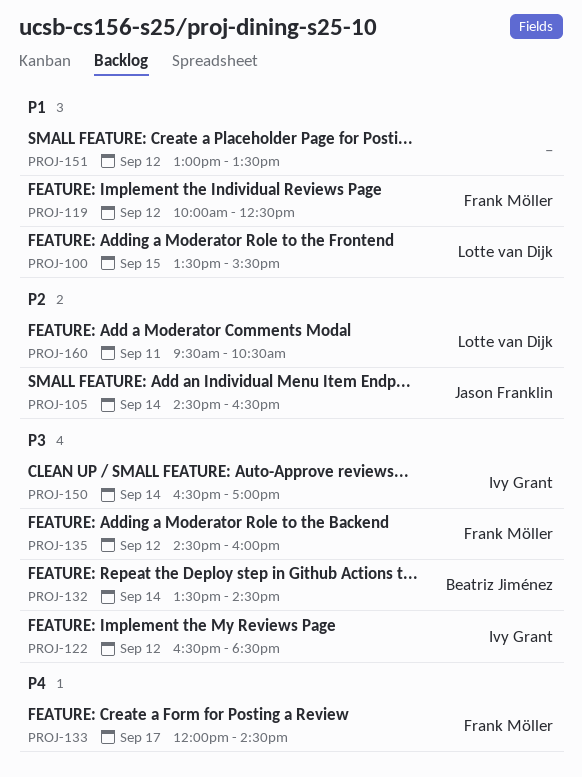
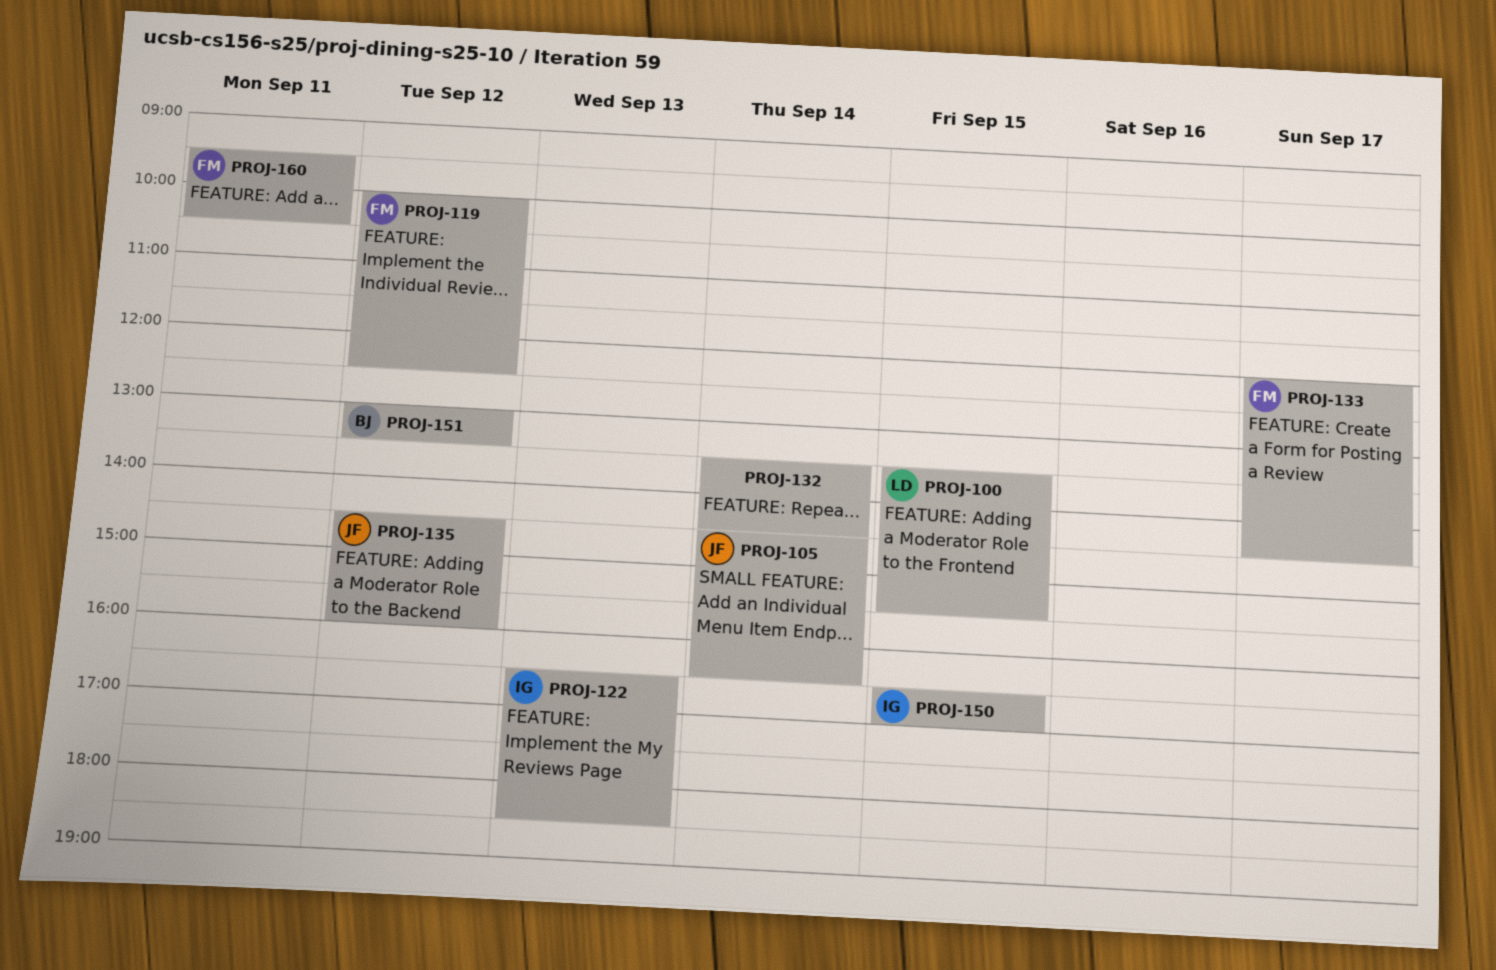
PROJ-122, day: Sep 12 -> Sep 13
PROJ-132, owner: Beatriz Jiménez -> none
PROJ-135, owner: Frank Möller -> Jason Franklin
PROJ-150, day: Sep 14 -> Sep 15
PROJ-151, owner: none -> Beatriz Jiménez
PROJ-160, owner: Lotte van Dijk -> Frank Möller

